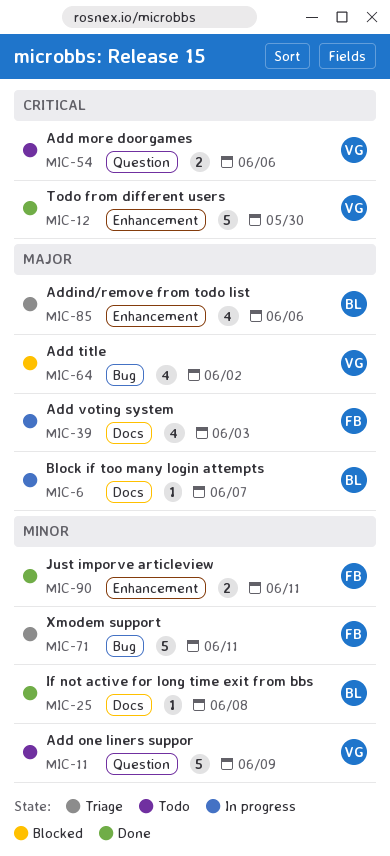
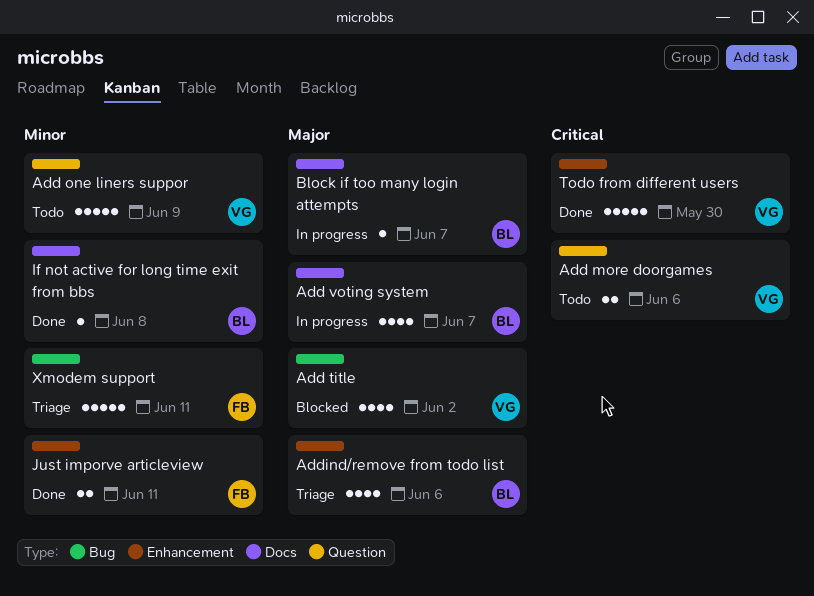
Add voting system, owner: FB -> BL
Add voting system, due: Jun 3 -> Jun 7

